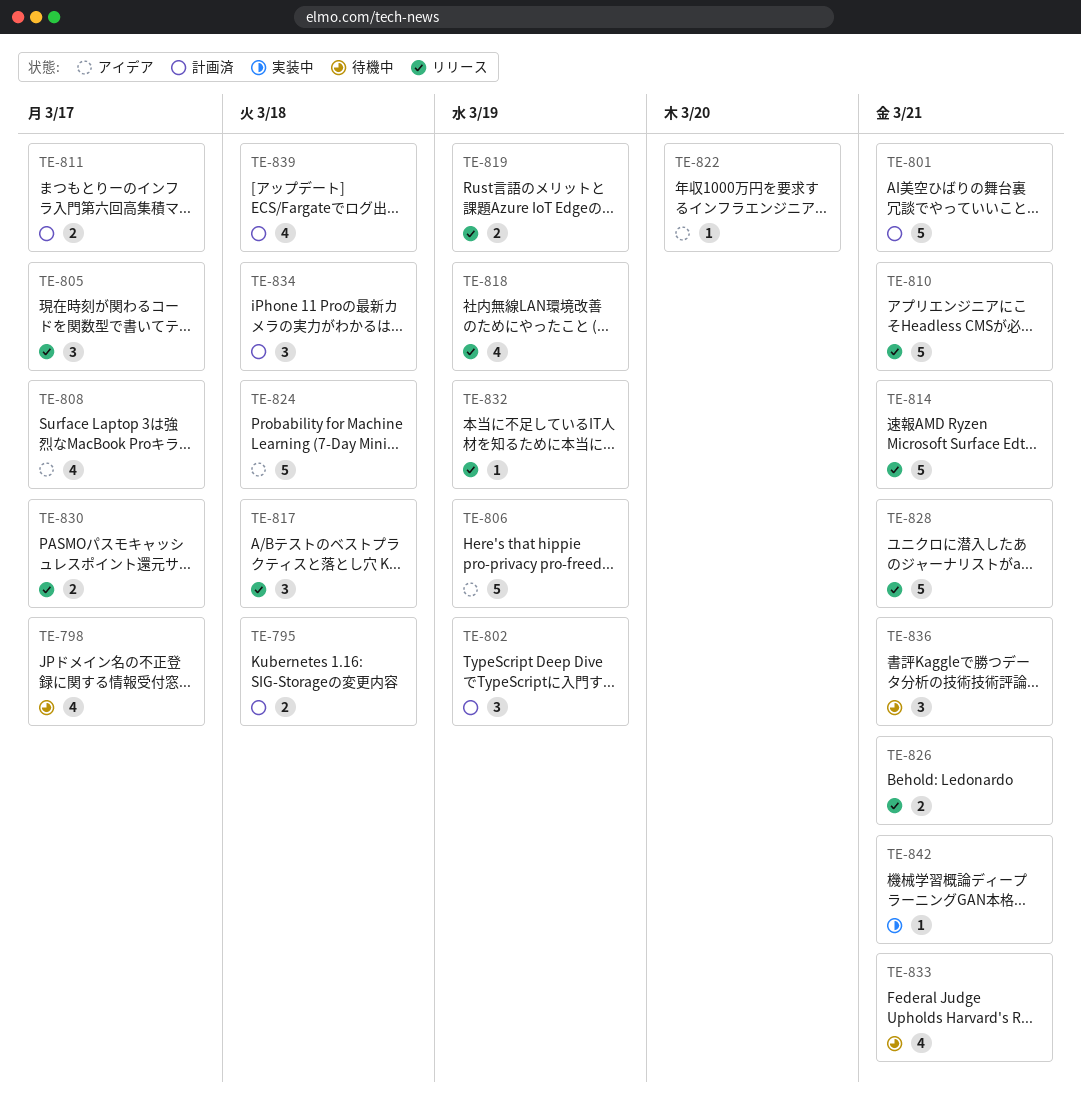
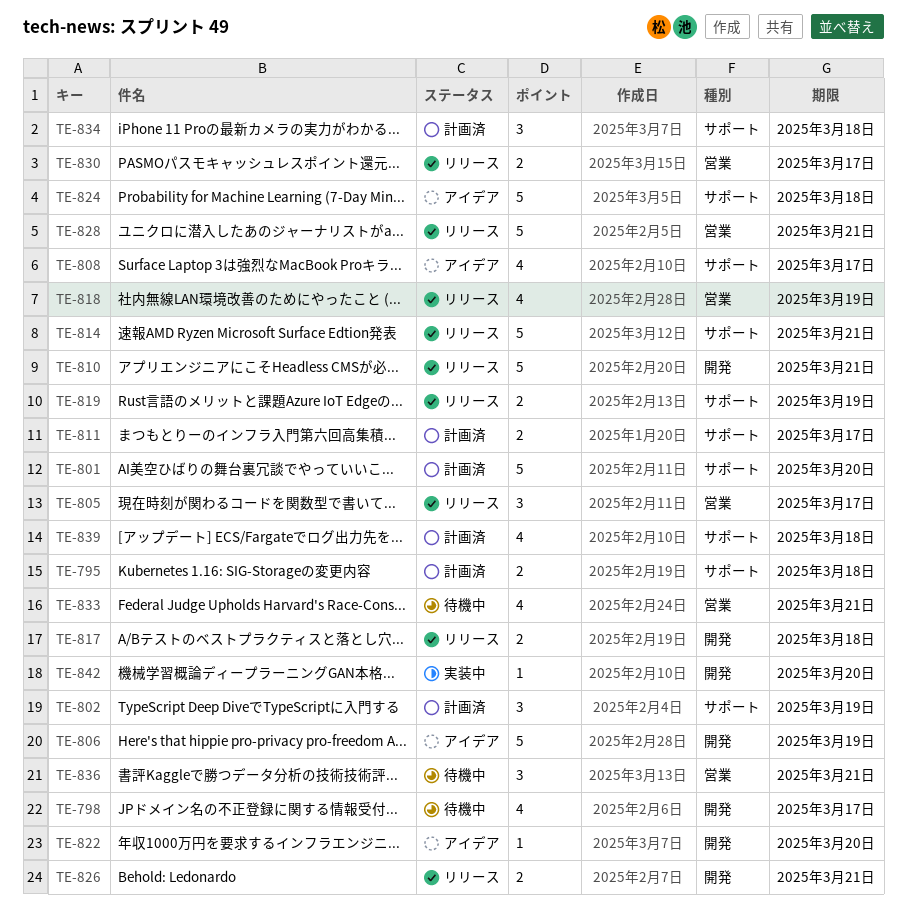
TE-801, due: Mar 21 -> Mar 20
TE-817, estimate: 3 -> 2
TE-832: present -> none
TE-842, due: Mar 21 -> Mar 20

